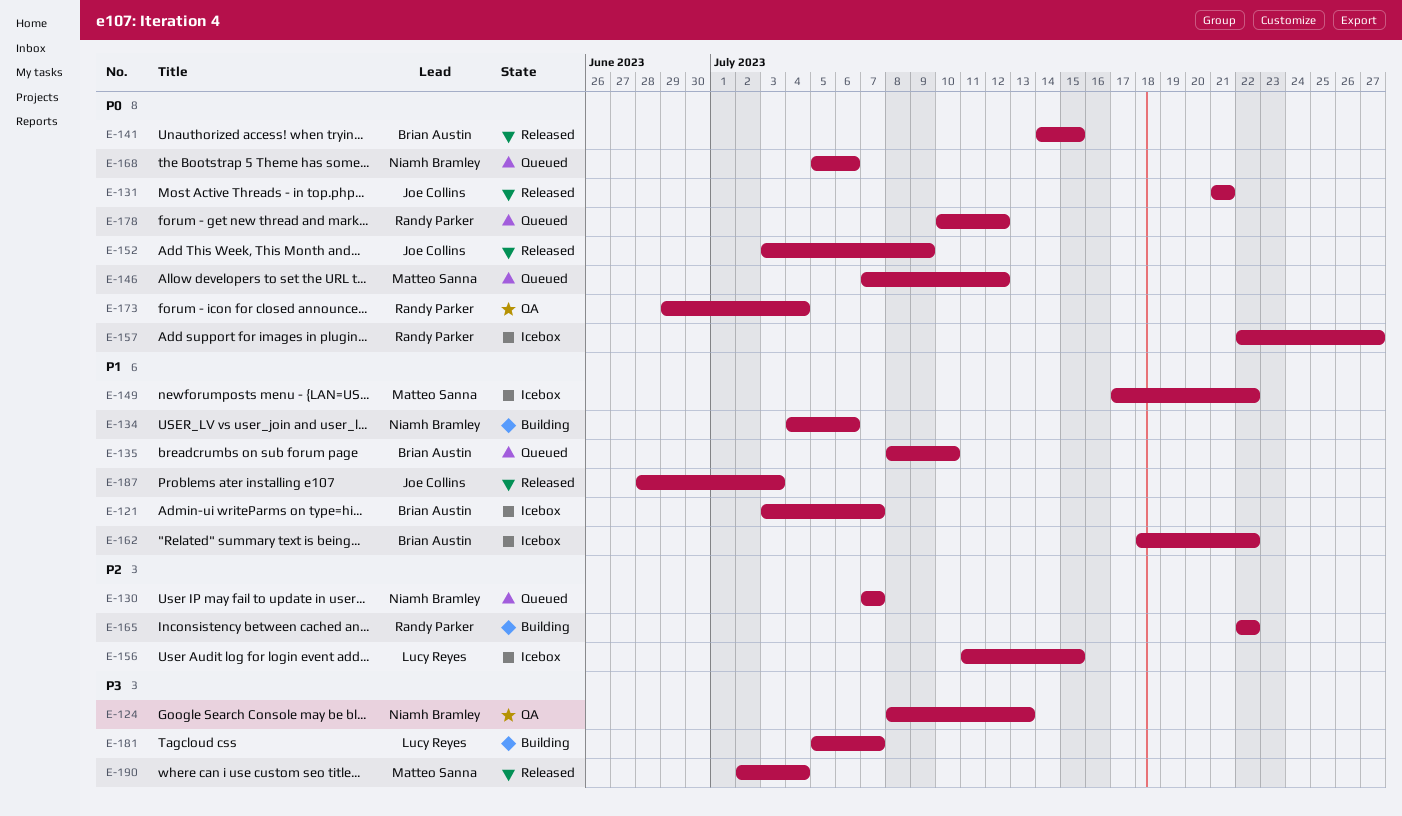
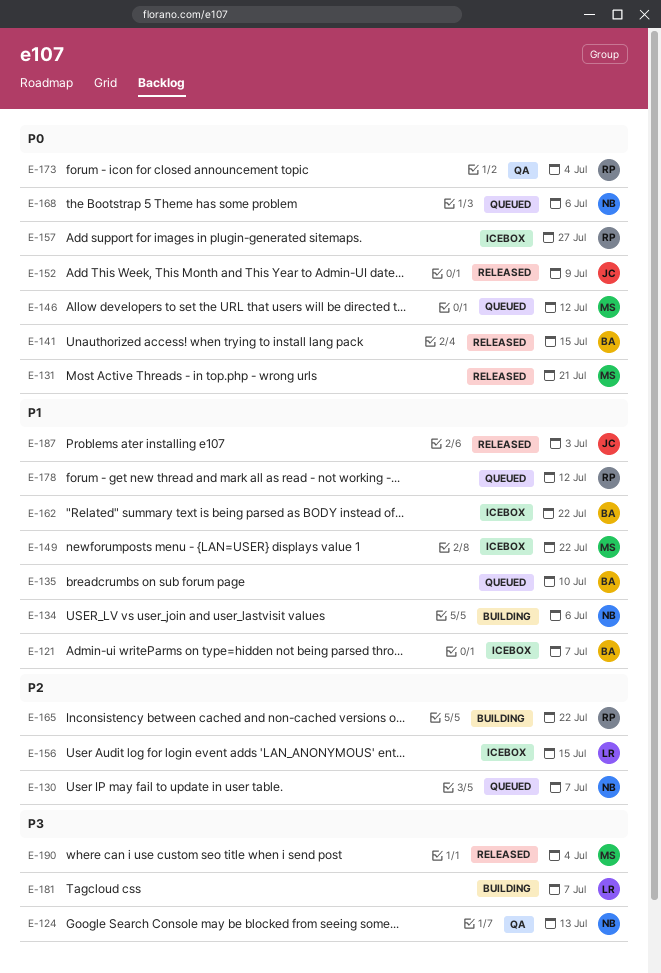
E-131, owner: Joe Collins -> Matteo Sanna
E-178, priority: P0 -> P1

